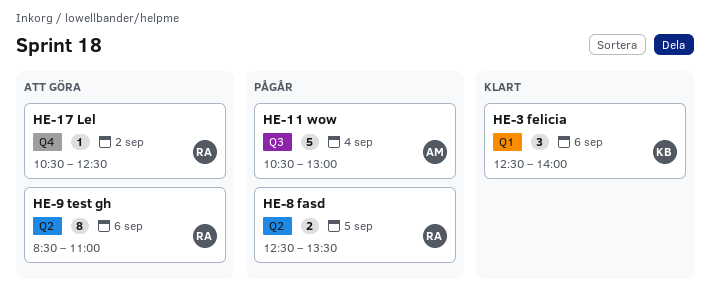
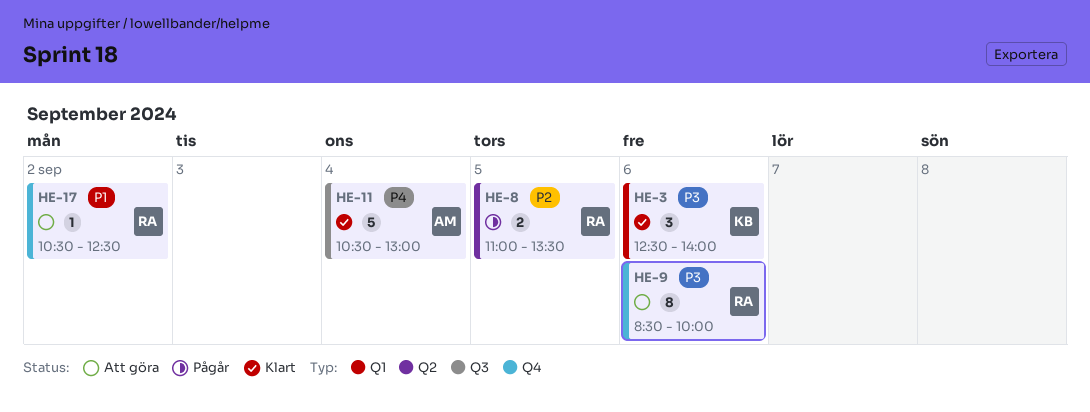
HE-8, begins: 12:30 -> 11:00
HE-9, label: Q2 -> Q4
HE-9, ends: 11:00 -> 10:00
HE-11, status: Pågår -> Klart

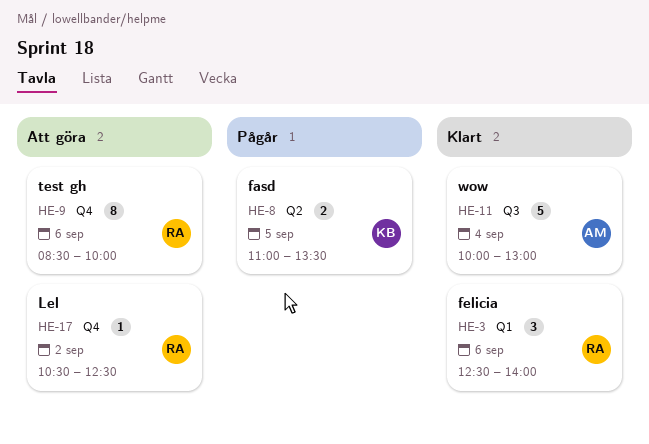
HE-3, owner: KB -> RA
HE-8, owner: RA -> KB
HE-11, begins: 10:30 -> 10:00

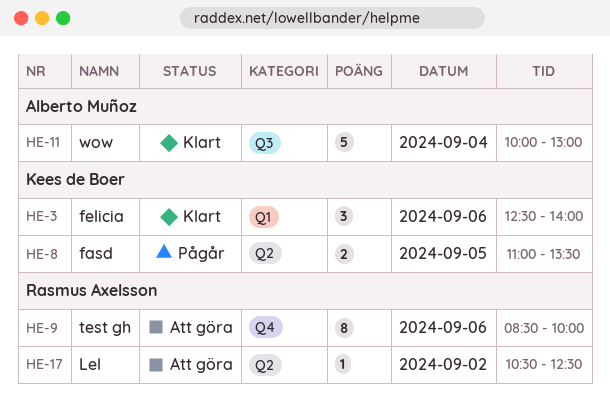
HE-3, owner: Rasmus Axelsson -> Kees de Boer
HE-17, label: Q4 -> Q2

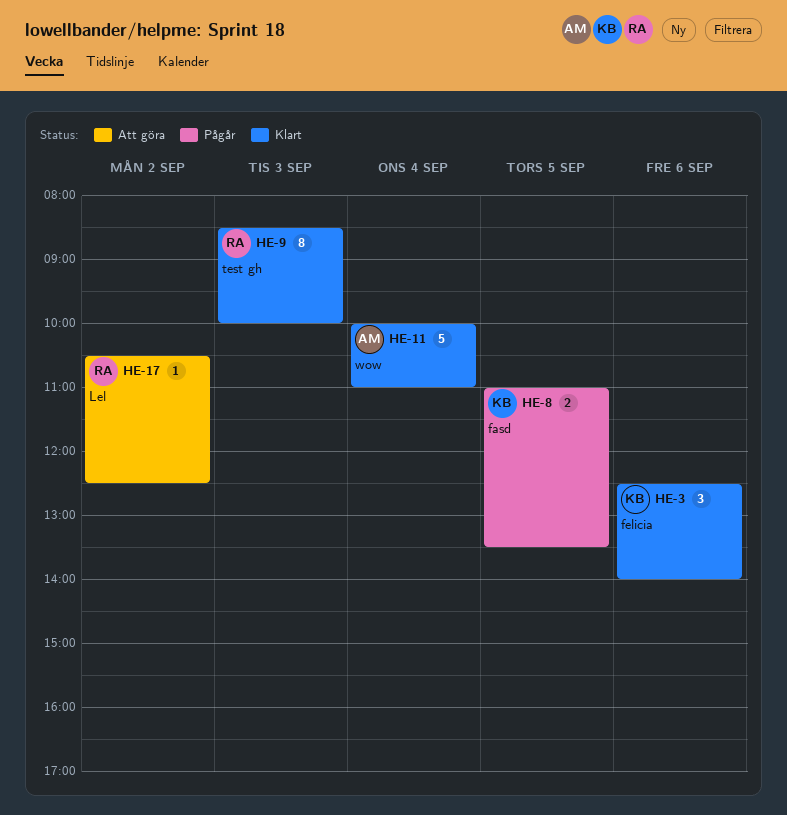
HE-9, status: Att göra -> Klart
HE-9, day: Sep 6 -> Sep 3
HE-11, ends: 13:00 -> 11:00

